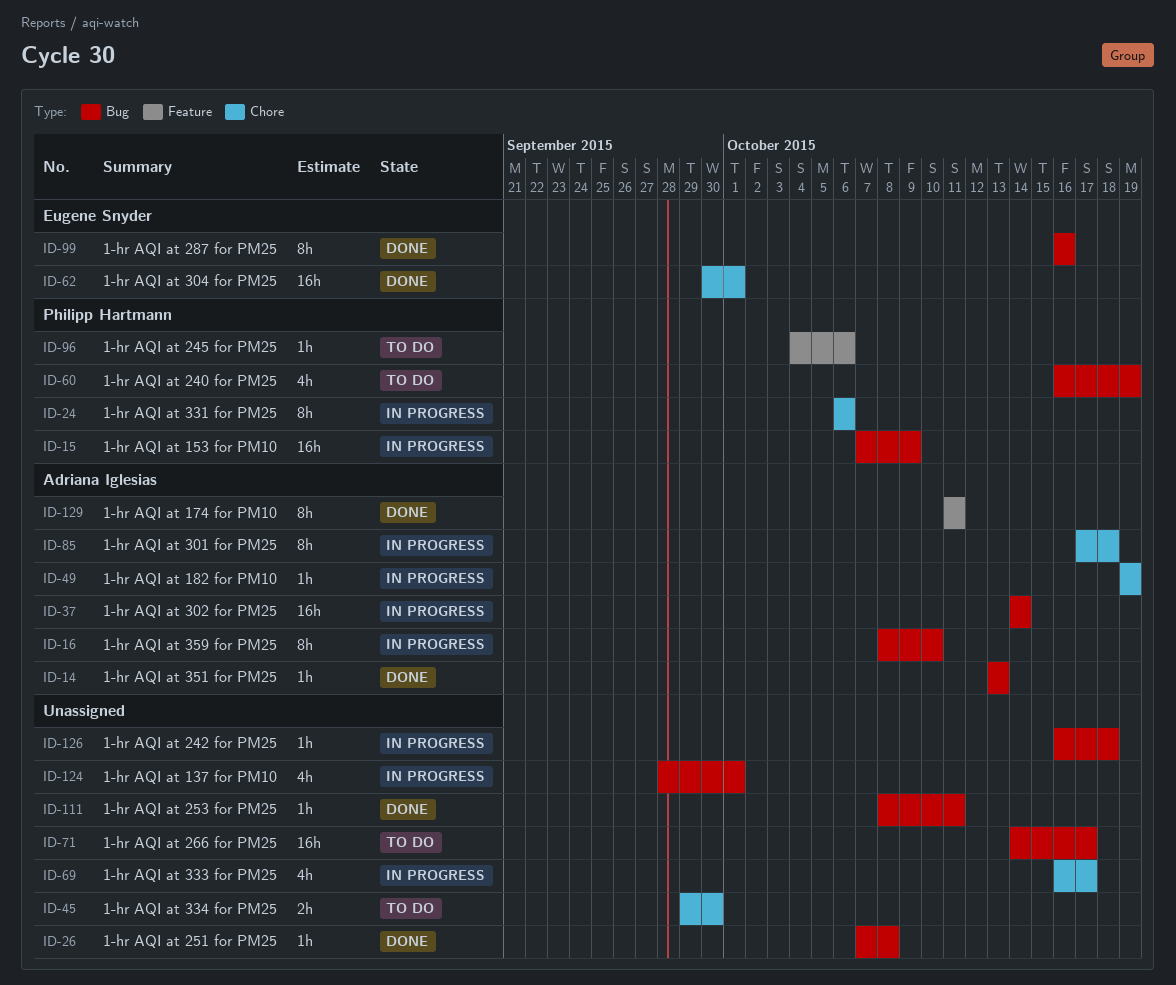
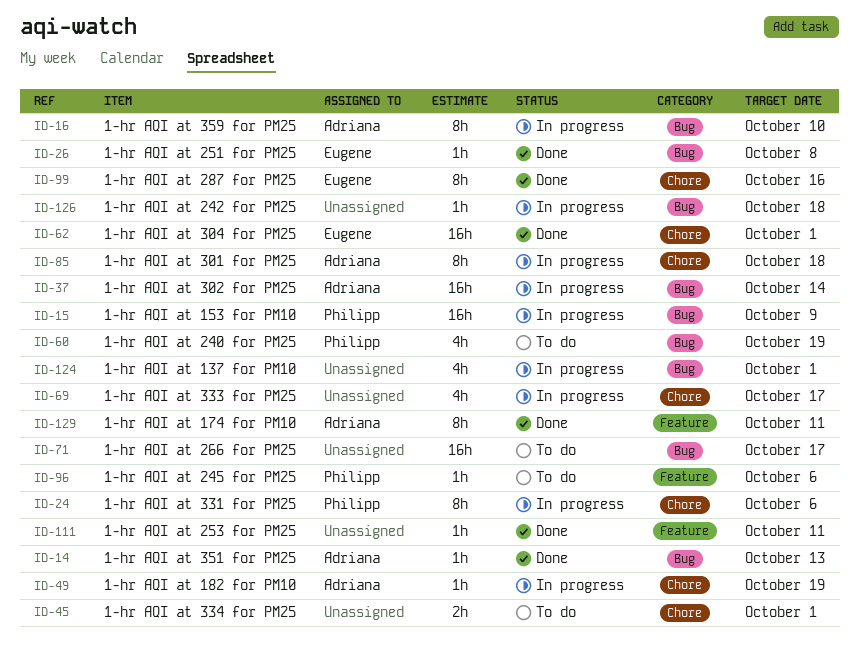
ID-26, owner: none -> Eugene Snyder
ID-45, due: Sep 30 -> Oct 1
ID-99, label: Bug -> Chore
ID-111, label: Bug -> Feature

